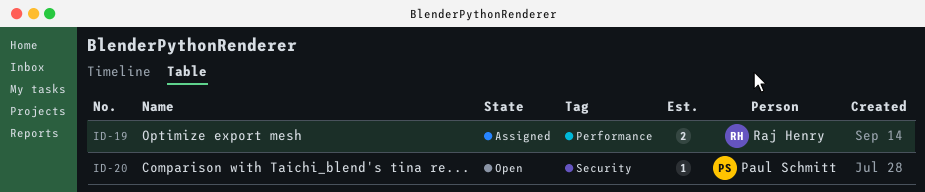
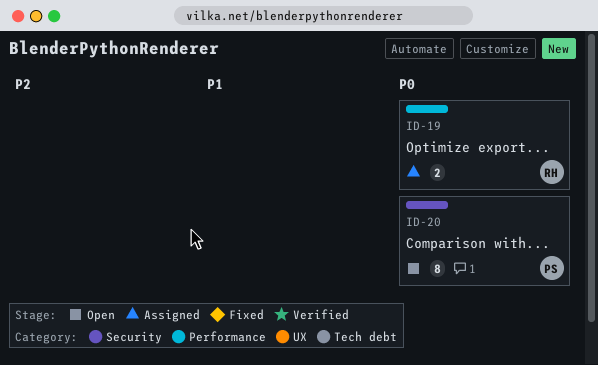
ID-20, estimate: 1 -> 8

